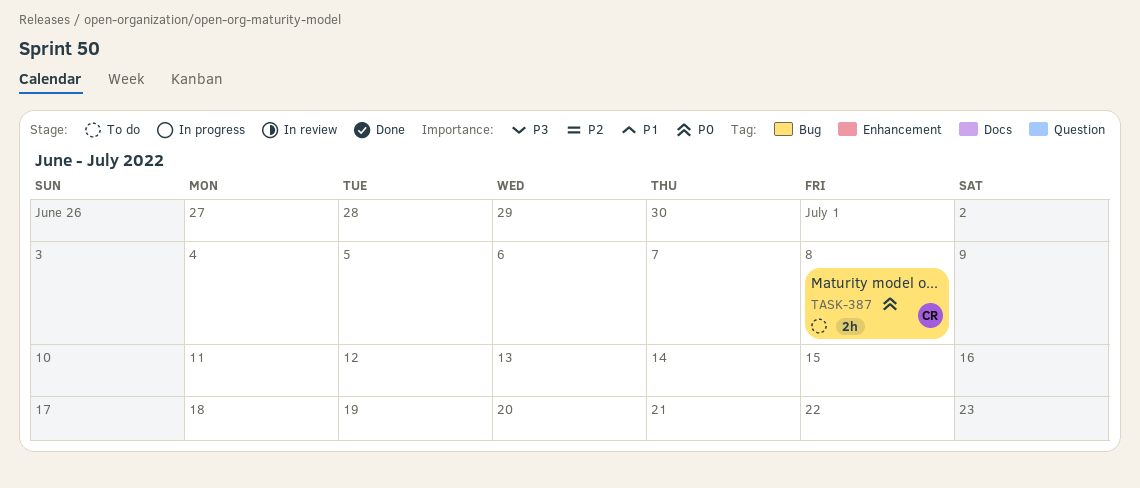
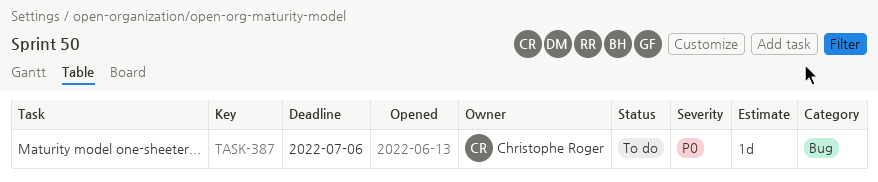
TASK-387, estimate: 2h -> 1d
TASK-387, due: Jul 8 -> Jul 6

